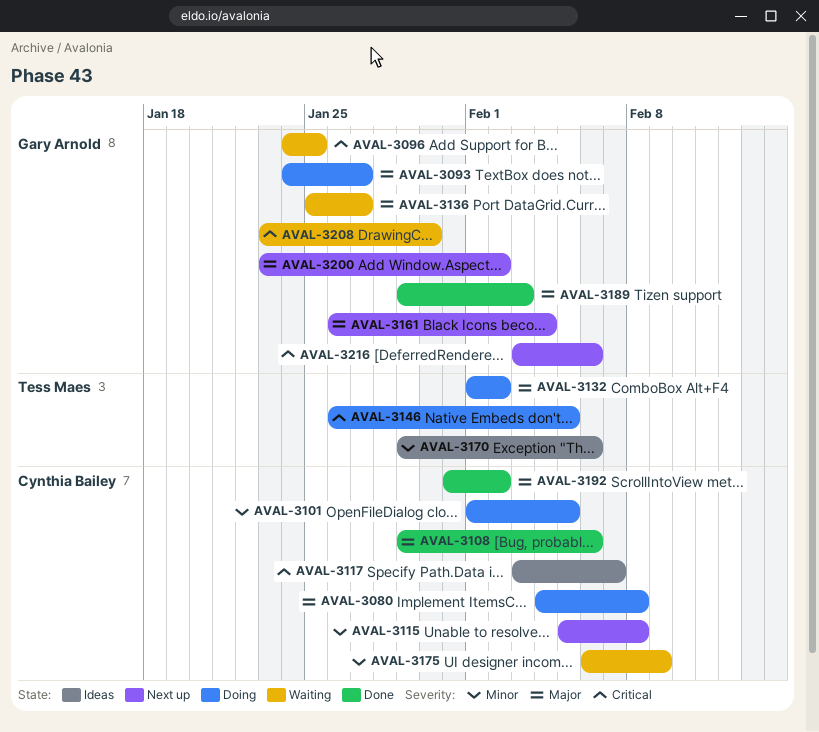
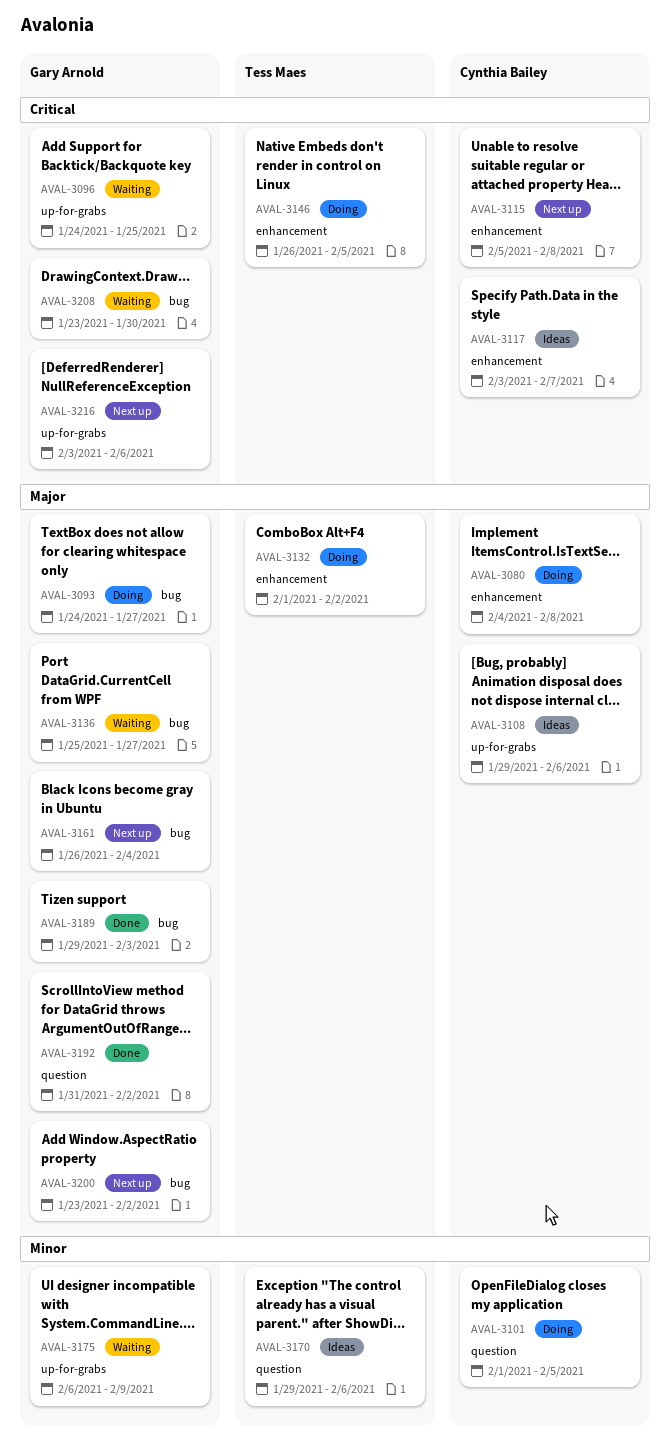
AVAL-3108, status: Done -> Ideas
AVAL-3115, priority: Minor -> Critical
AVAL-3175, owner: Cynthia Bailey -> Gary Arnold
AVAL-3192, owner: Cynthia Bailey -> Gary Arnold

